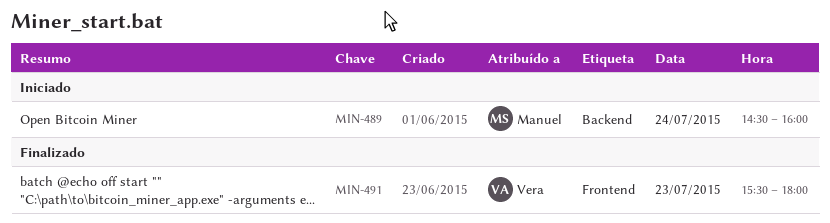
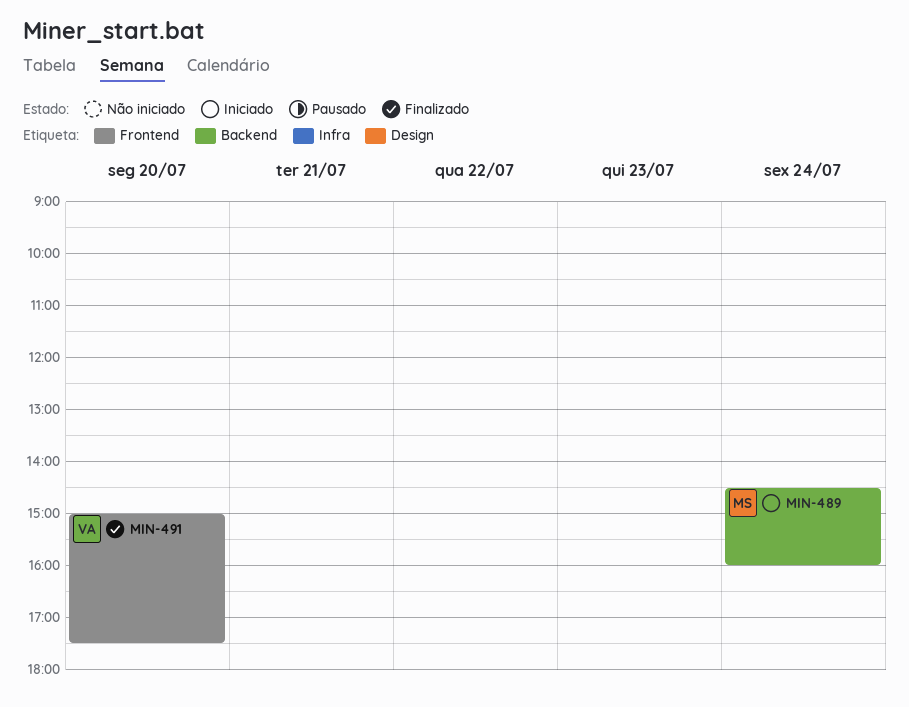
MIN-491, day: Jul 23 -> Jul 20
MIN-491, begins: 15:30 -> 15:00
MIN-491, ends: 18:00 -> 17:30

